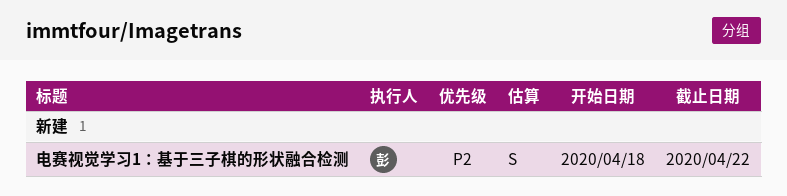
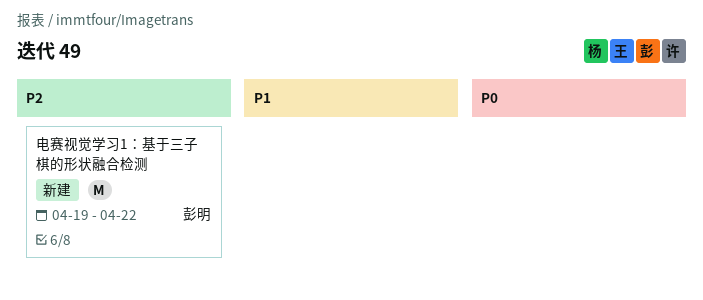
电赛视觉学习1：基于三子棋的形状融合检测, estimate: S -> M
电赛视觉学习1：基于三子棋的形状融合检测, start: Apr 18 -> Apr 19

